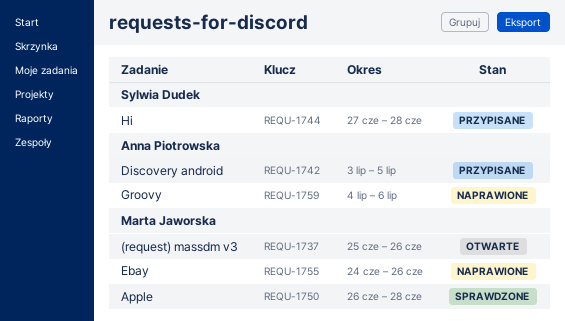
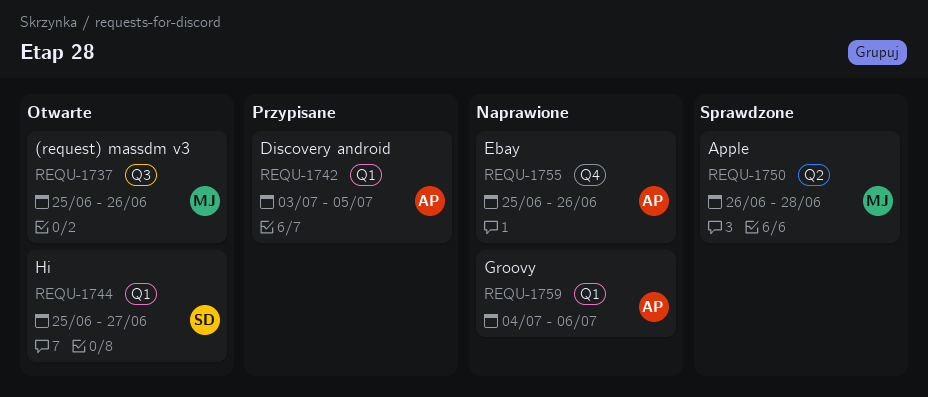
REQU-1744, status: Przypisane -> Otwarte
REQU-1744, start: Jun 27 -> Jun 25
REQU-1744, due: Jun 28 -> Jun 27
REQU-1755, owner: Marta Jaworska -> Anna Piotrowska
REQU-1755, start: Jun 24 -> Jun 25

